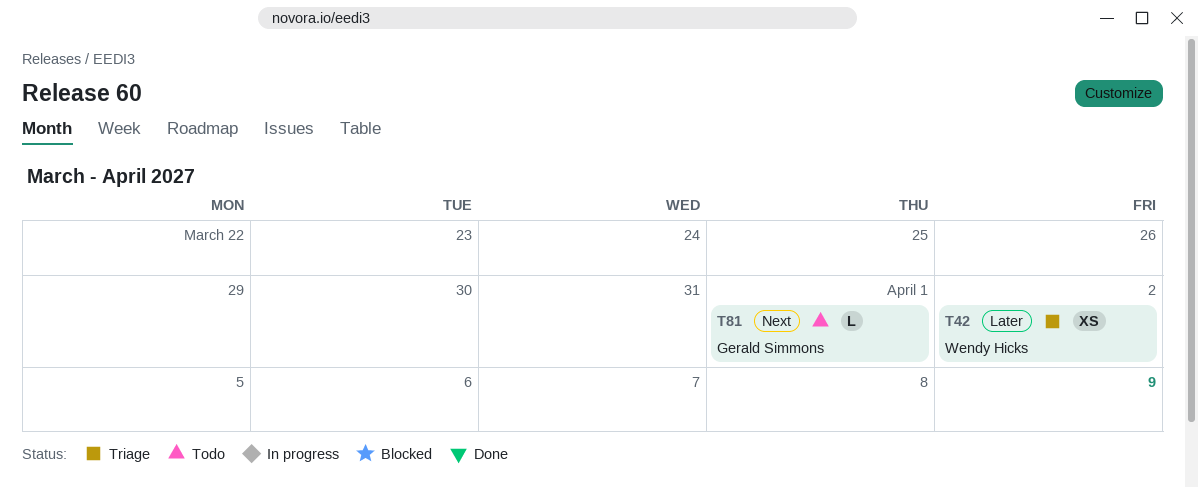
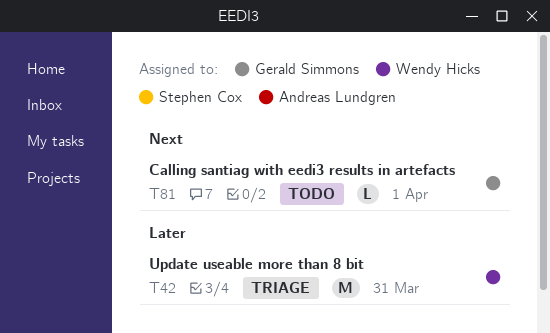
T42, estimate: XS -> M
T42, due: Apr 2 -> Mar 31

